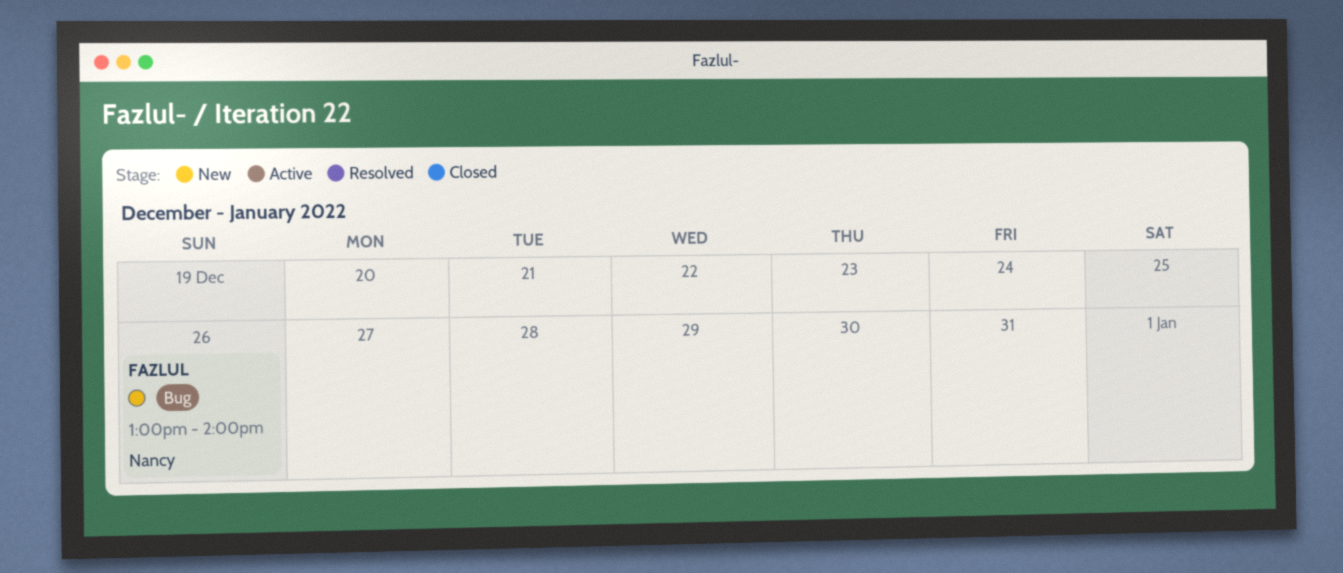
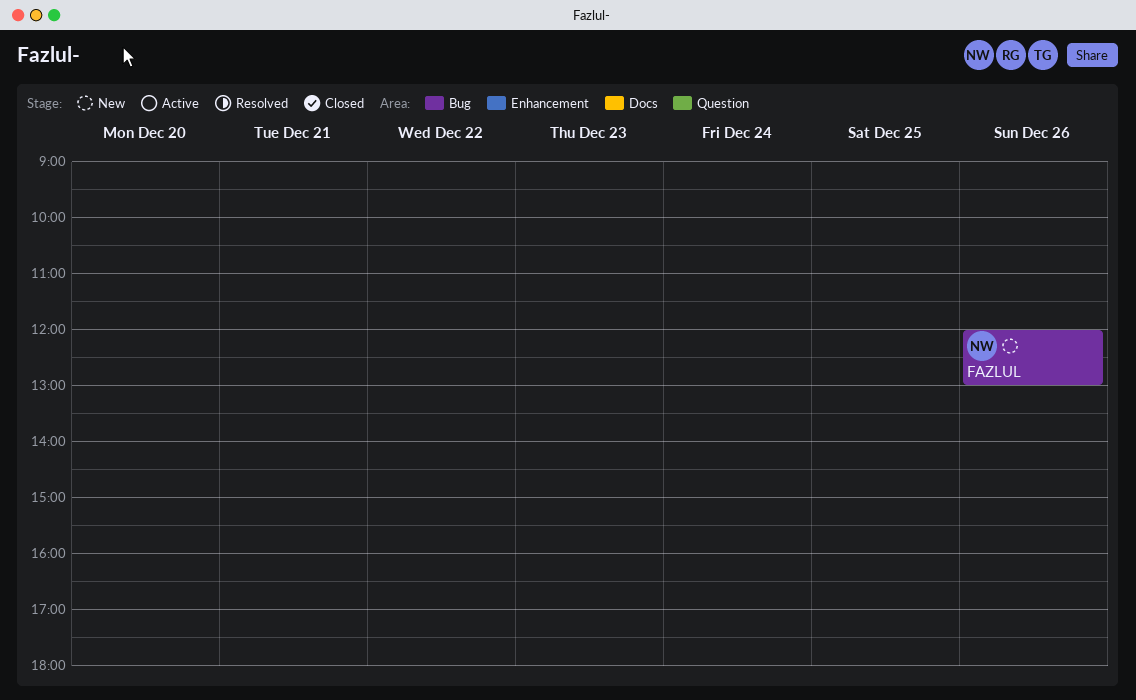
FAZLUL, begins: 13:00 -> 12:00
FAZLUL, ends: 14:00 -> 13:00

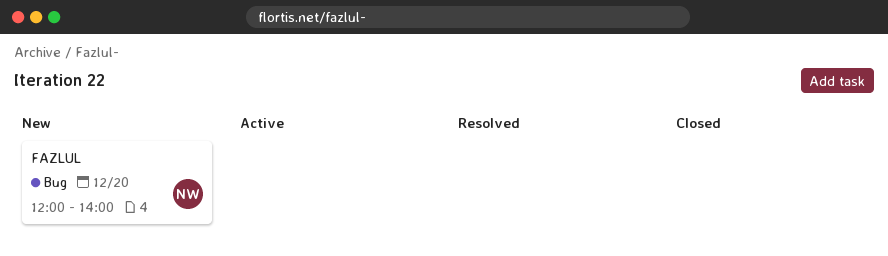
FAZLUL, day: Dec 26 -> Dec 20
FAZLUL, ends: 13:00 -> 14:00

